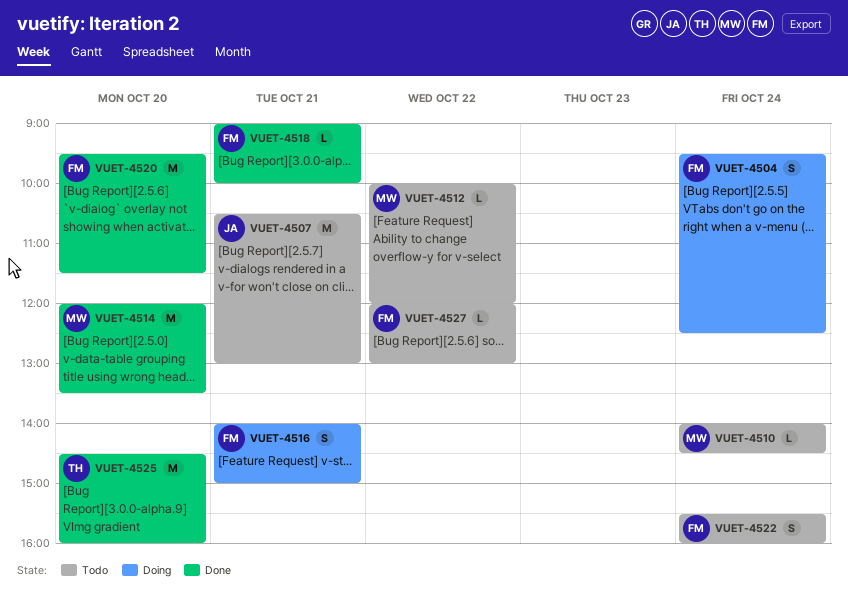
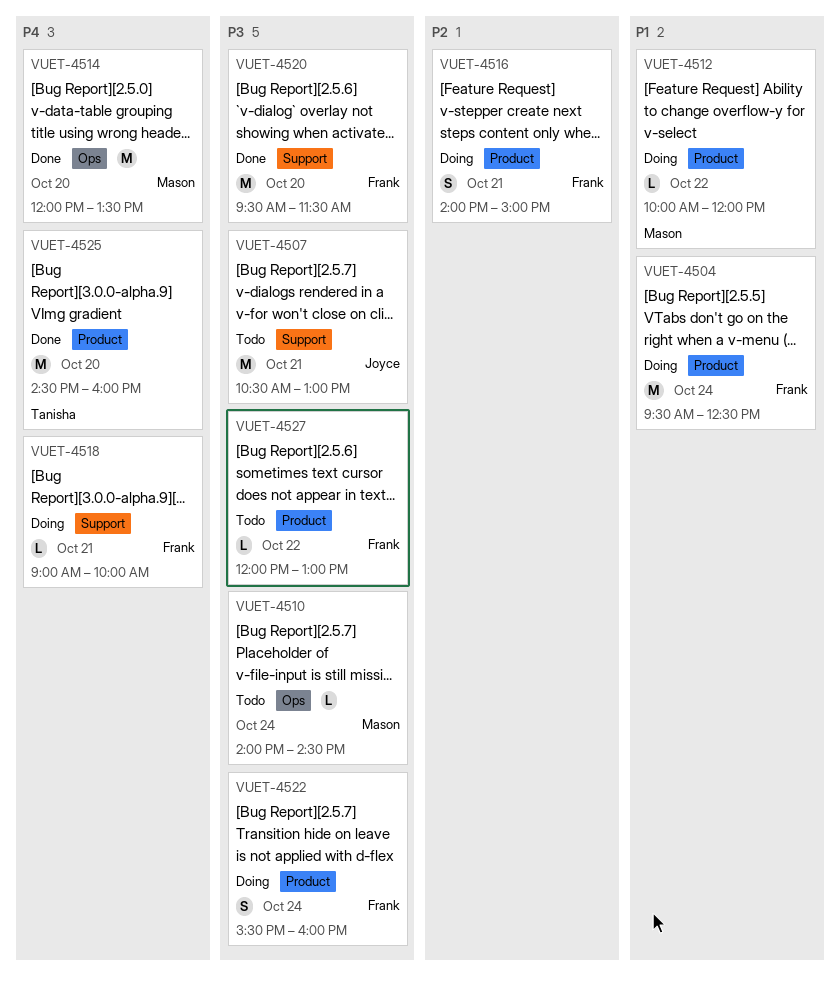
VUET-4504, estimate: S -> M
VUET-4512, status: Todo -> Doing
VUET-4518, status: Done -> Doing
VUET-4522, status: Todo -> Doing

